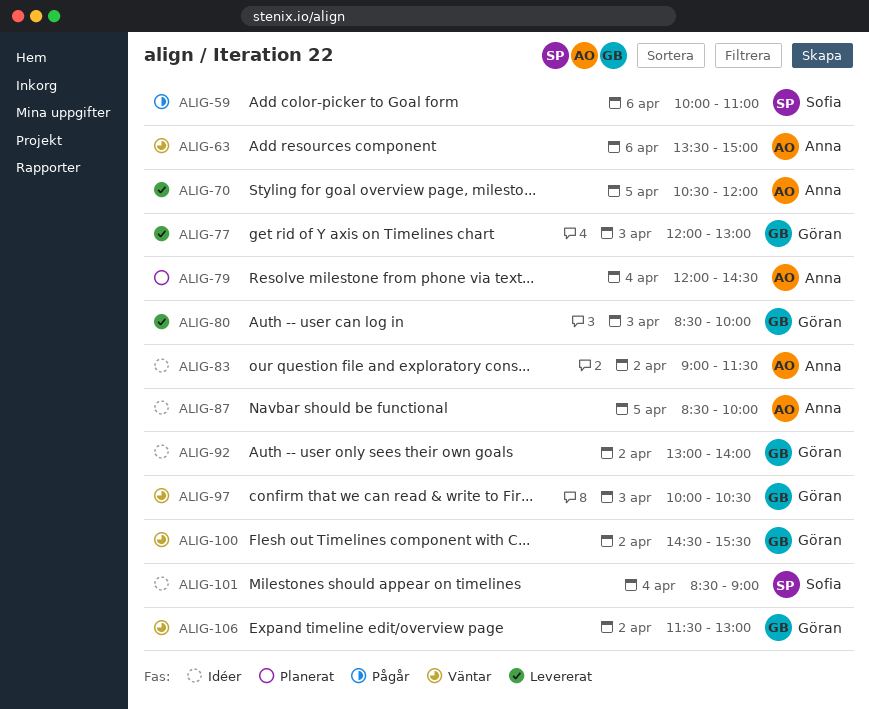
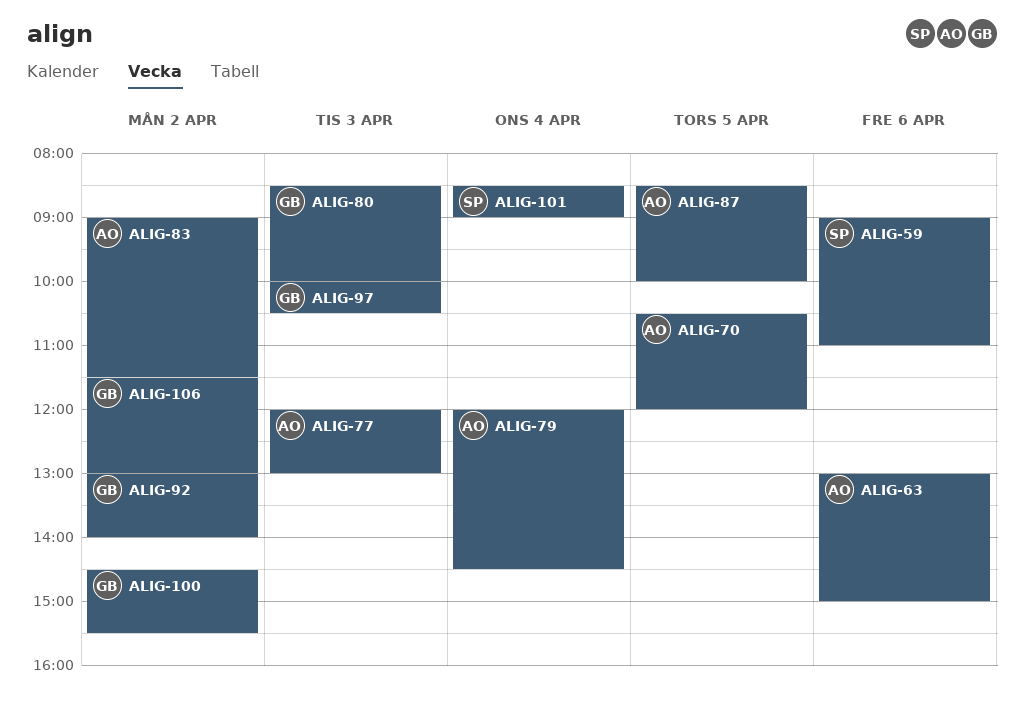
ALIG-59, begins: 10:00 -> 09:00
ALIG-63, begins: 13:30 -> 13:00
ALIG-77, owner: Göran -> Anna

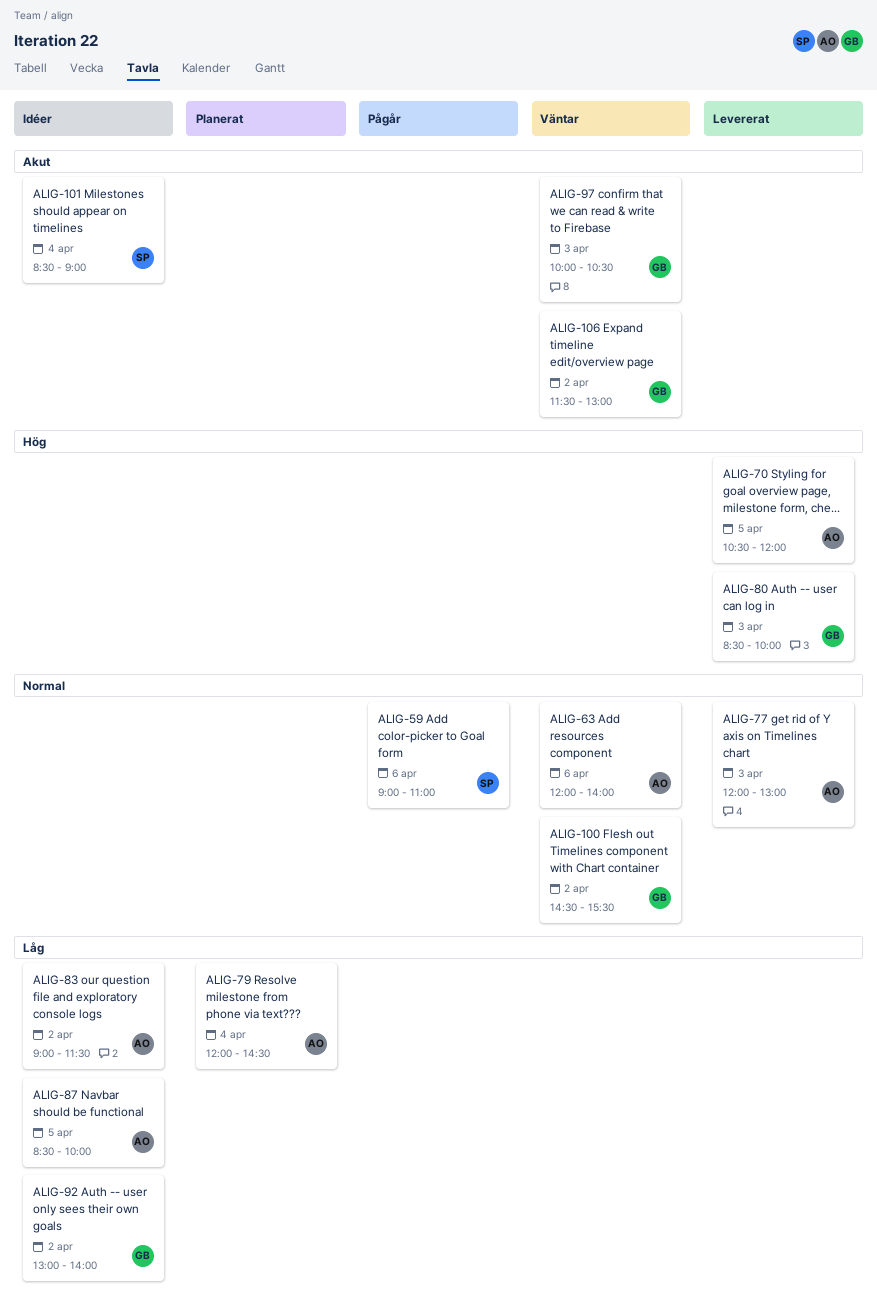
ALIG-63, begins: 13:00 -> 12:00
ALIG-63, ends: 15:00 -> 14:00

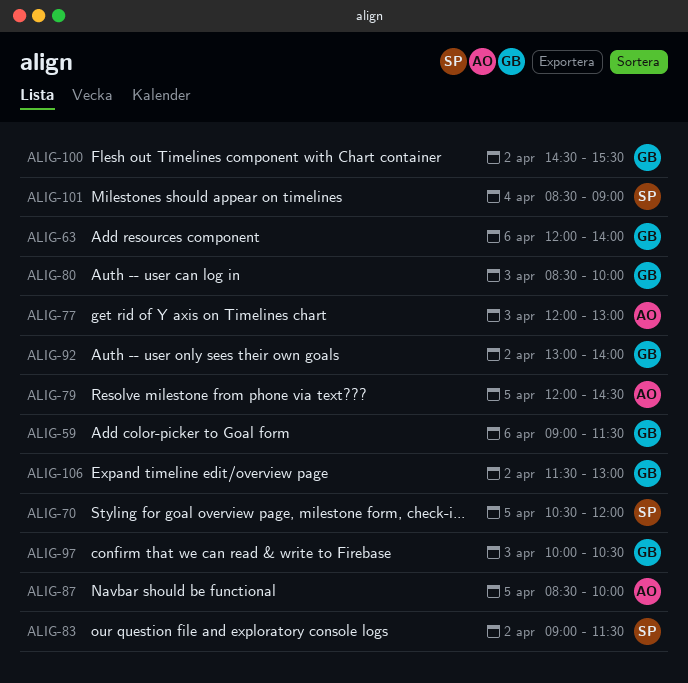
ALIG-59, owner: SP -> GB
ALIG-59, ends: 11:00 -> 11:30
ALIG-63, owner: AO -> GB
ALIG-70, owner: AO -> SP
ALIG-79, day: Apr 4 -> Apr 5
ALIG-83, owner: AO -> SP

